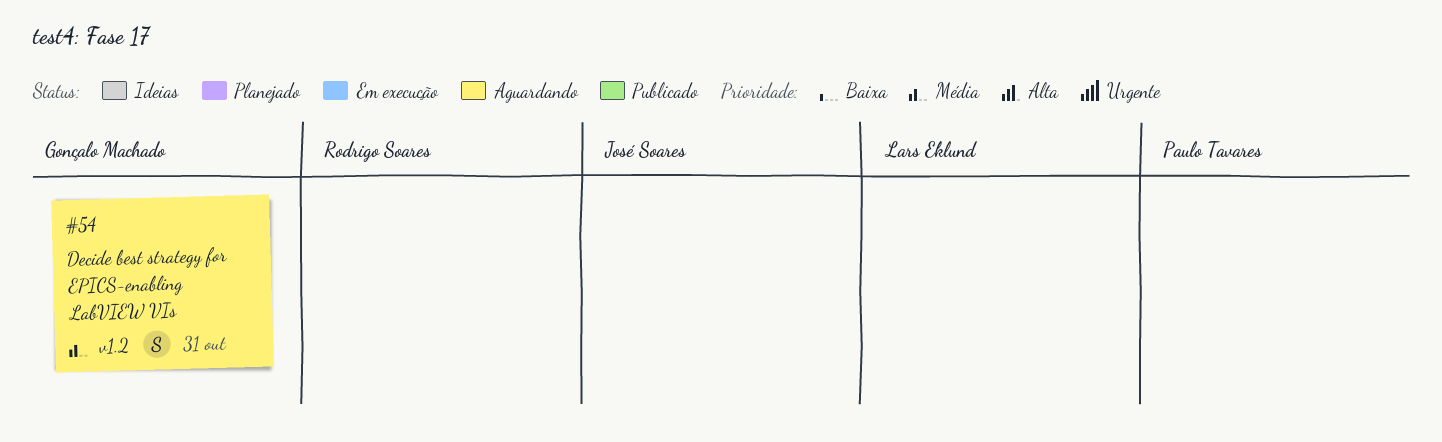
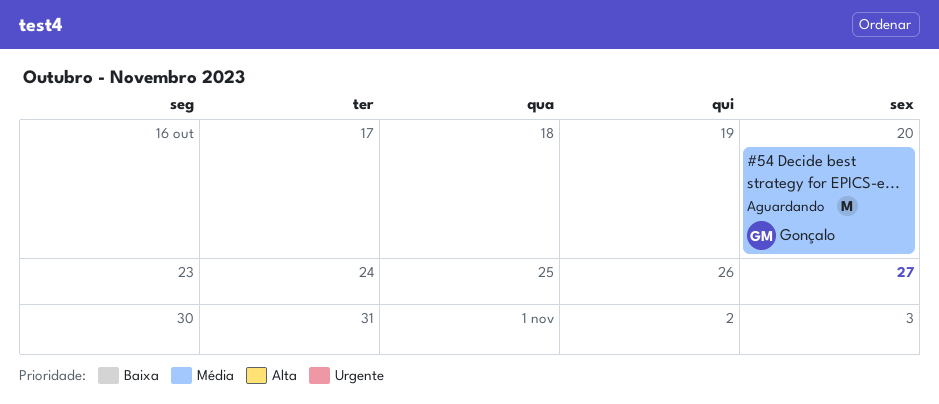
#54, estimate: S -> M
#54, due: Oct 31 -> Oct 20

